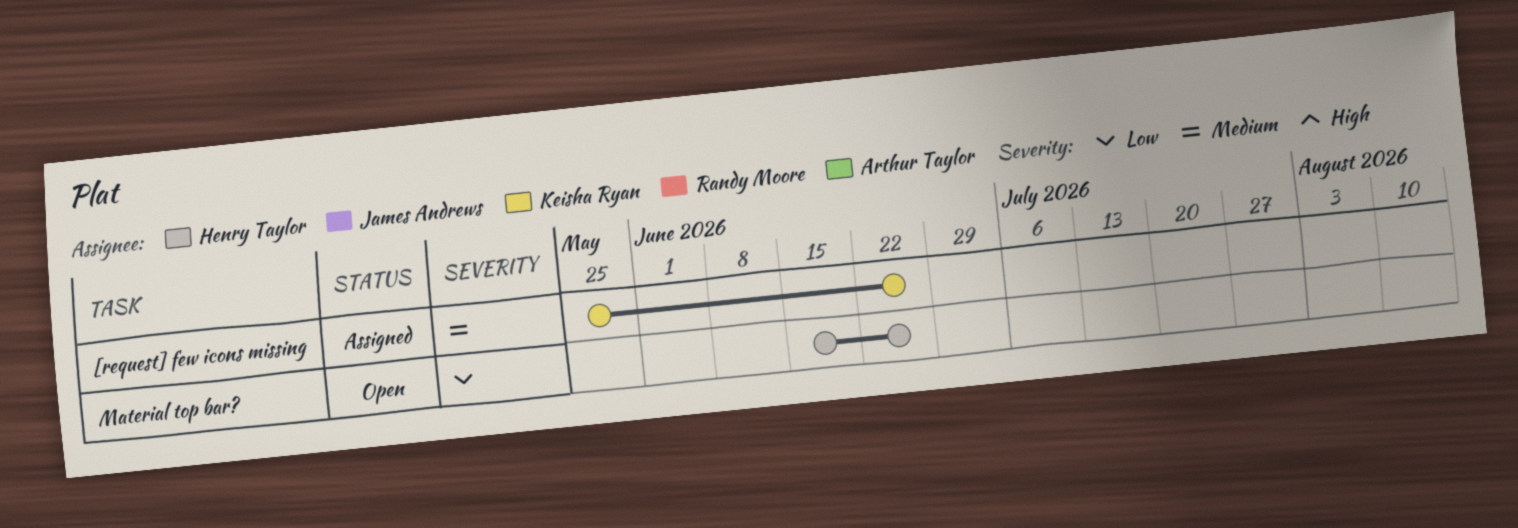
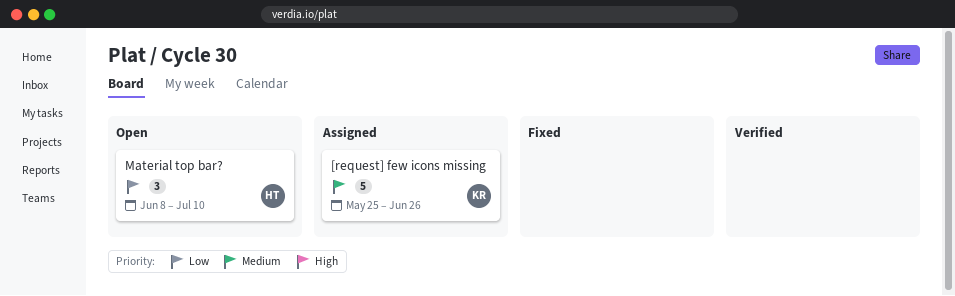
Material top bar?, start: Jun 15 -> Jun 8
Material top bar?, due: Jun 26 -> Jul 10

